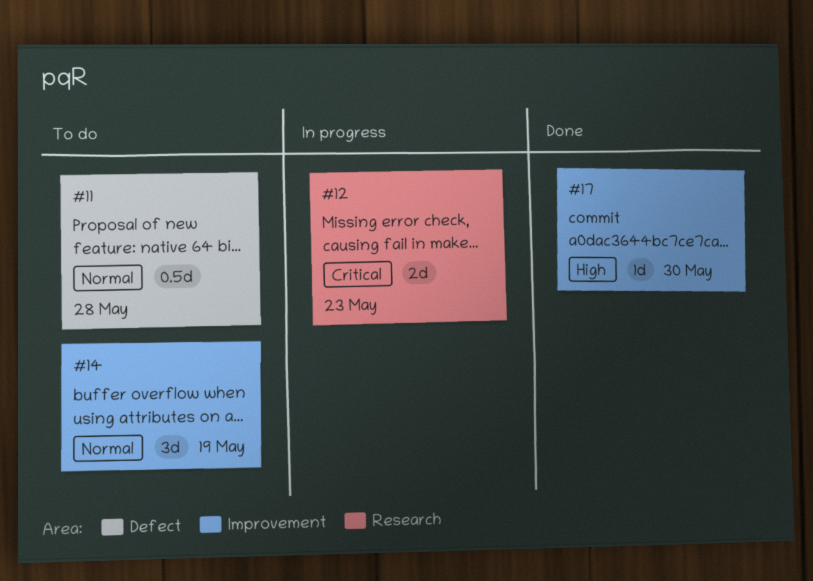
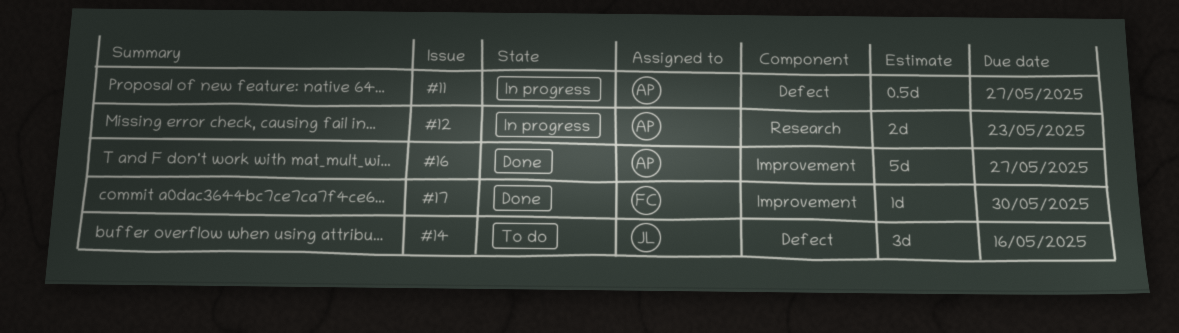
#11, status: To do -> In progress
#11, due: May 28 -> May 27
#14, label: Improvement -> Defect
#14, due: May 19 -> May 16
#16: none -> present

